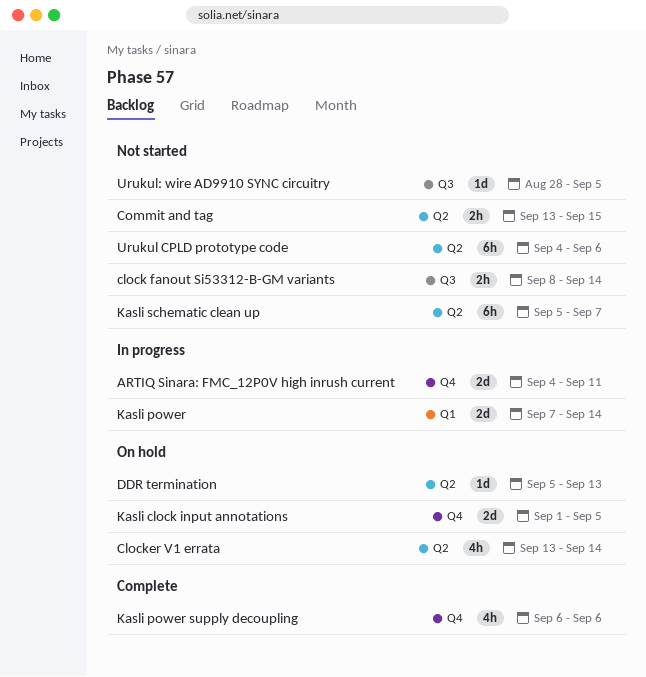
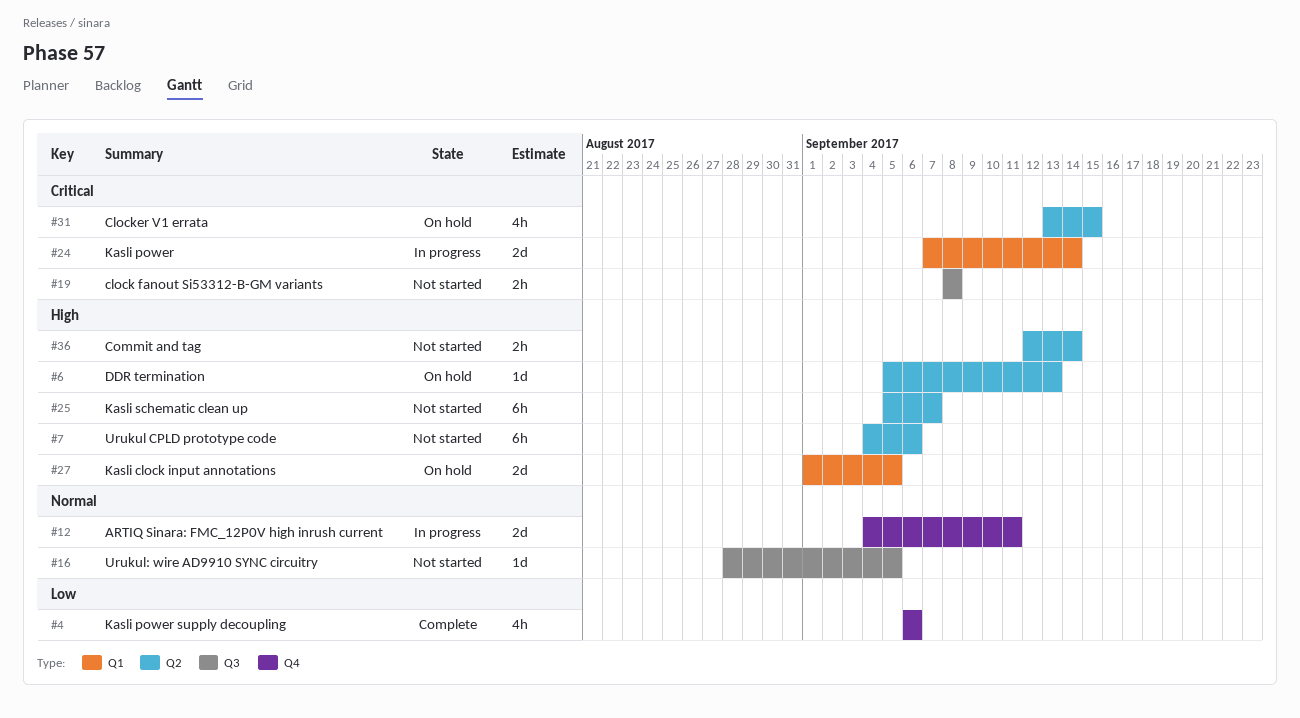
clock fanout Si53312-B-GM variants, due: Sep 14 -> Sep 8
Clocker V1 errata, due: Sep 14 -> Sep 15
Commit and tag, start: Sep 13 -> Sep 12
Commit and tag, due: Sep 15 -> Sep 14
Kasli clock input annotations, label: Q4 -> Q1

